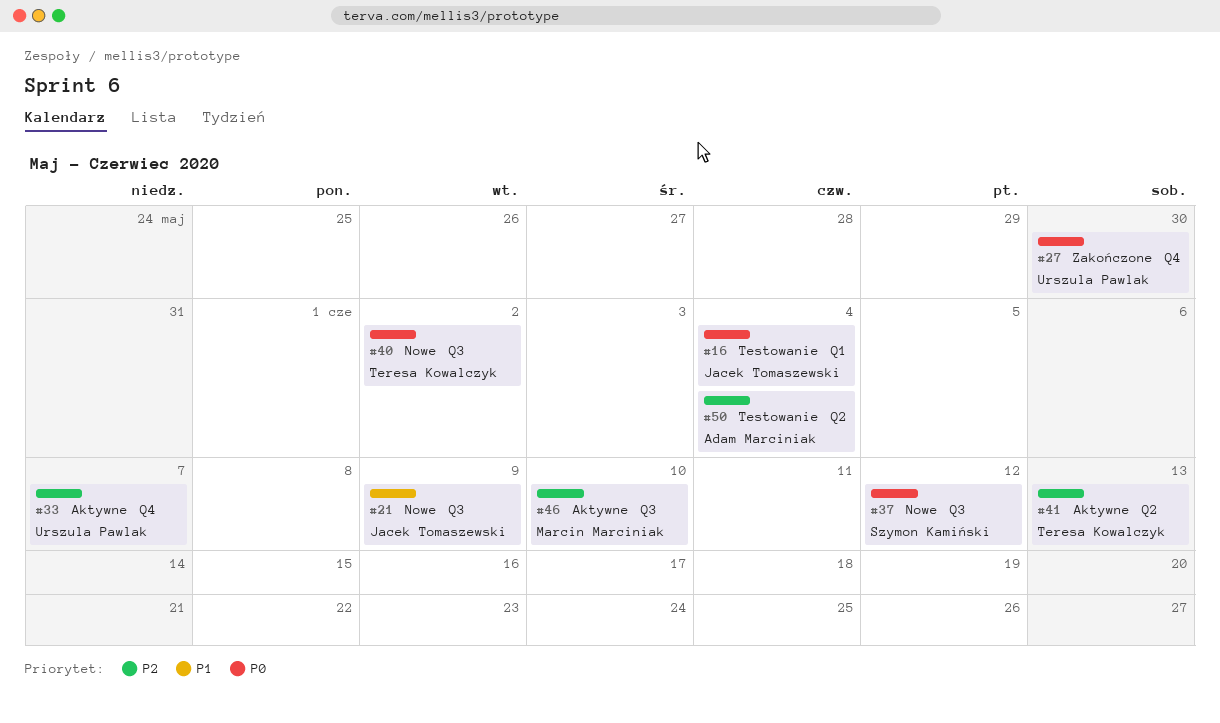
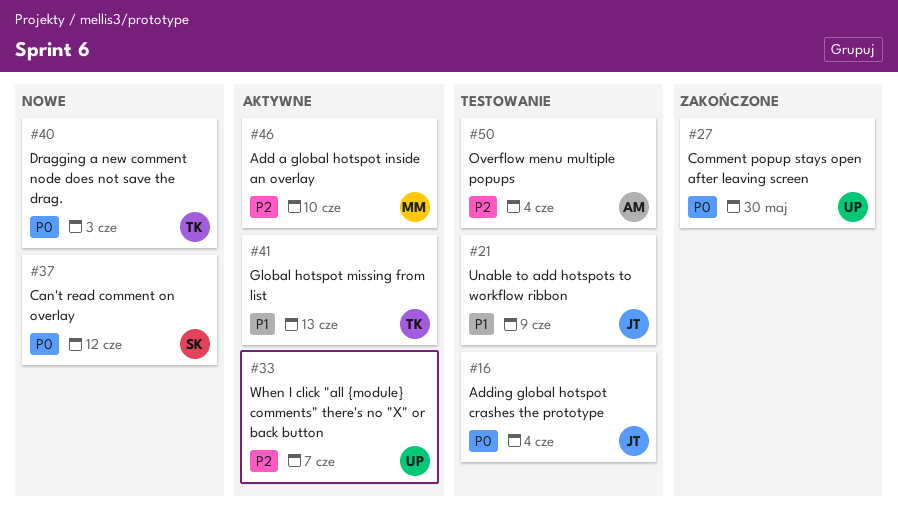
#21, status: Nowe -> Testowanie
#40, due: Jun 2 -> Jun 3
#41, priority: P2 -> P1

